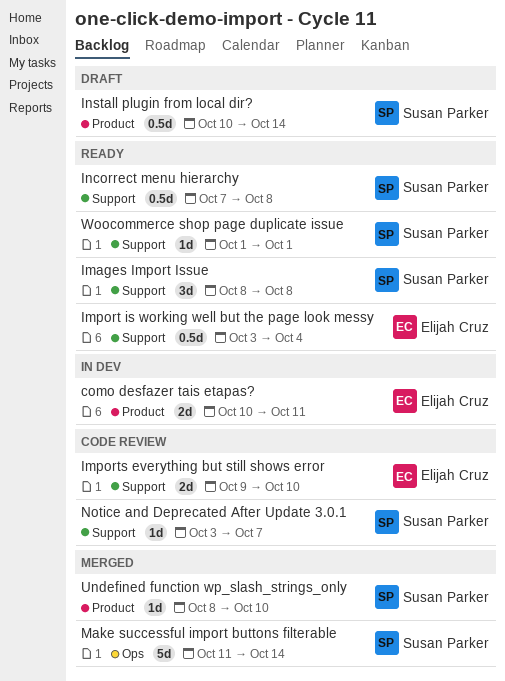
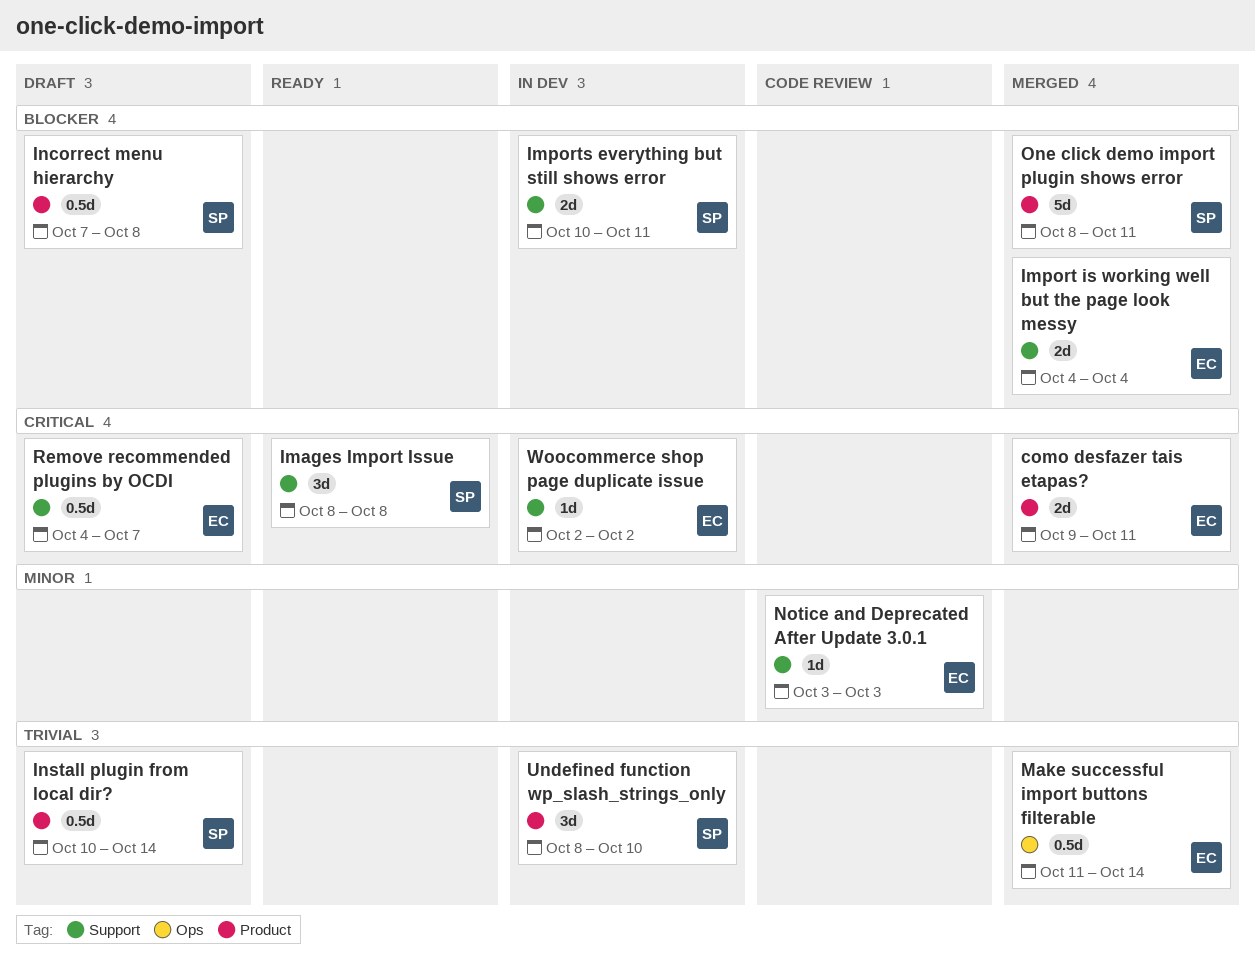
como desfazer tais etapas?, status: In dev -> Merged
como desfazer tais etapas?, start: Oct 10 -> Oct 9
Import is working well but the page look messy, status: Ready -> Merged
Import is working well but the page look messy, estimate: 0.5d -> 2d
Import is working well but the page look messy, start: Oct 3 -> Oct 4
Imports everything but still shows error, status: Code review -> In dev
Imports everything but still shows error, owner: Elijah Cruz -> Susan Parker
Imports everything but still shows error, start: Oct 9 -> Oct 10
Imports everything but still shows error, due: Oct 10 -> Oct 11
Incorrect menu hierarchy, status: Ready -> Draft
Incorrect menu hierarchy, label: Support -> Product
Make successful import buttons filterable, owner: Susan Parker -> Elijah Cruz
Make successful import buttons filterable, estimate: 5d -> 0.5d
Notice and Deprecated After Update 3.0.1, owner: Susan Parker -> Elijah Cruz
Notice and Deprecated After Update 3.0.1, due: Oct 7 -> Oct 3
One click demo import plugin shows error: none -> present
Remove recommended plugins by OCDI: none -> present
Undefined function wp_slash_strings_only, status: Merged -> In dev
Undefined function wp_slash_strings_only, estimate: 1d -> 3d
Woocommerce shop page duplicate issue, status: Ready -> In dev
Woocommerce shop page duplicate issue, owner: Susan Parker -> Elijah Cruz
Woocommerce shop page duplicate issue, start: Oct 1 -> Oct 2
Woocommerce shop page duplicate issue, due: Oct 1 -> Oct 2

